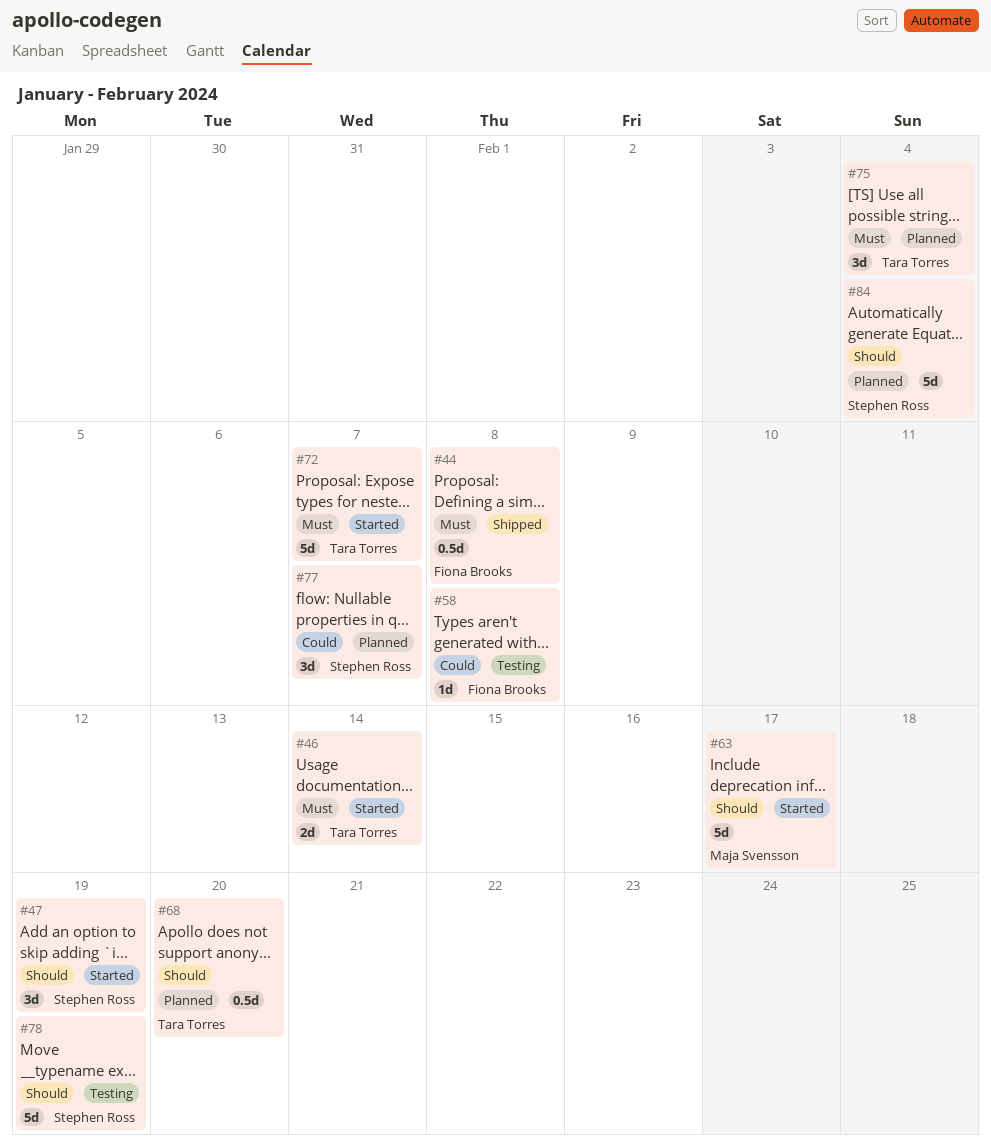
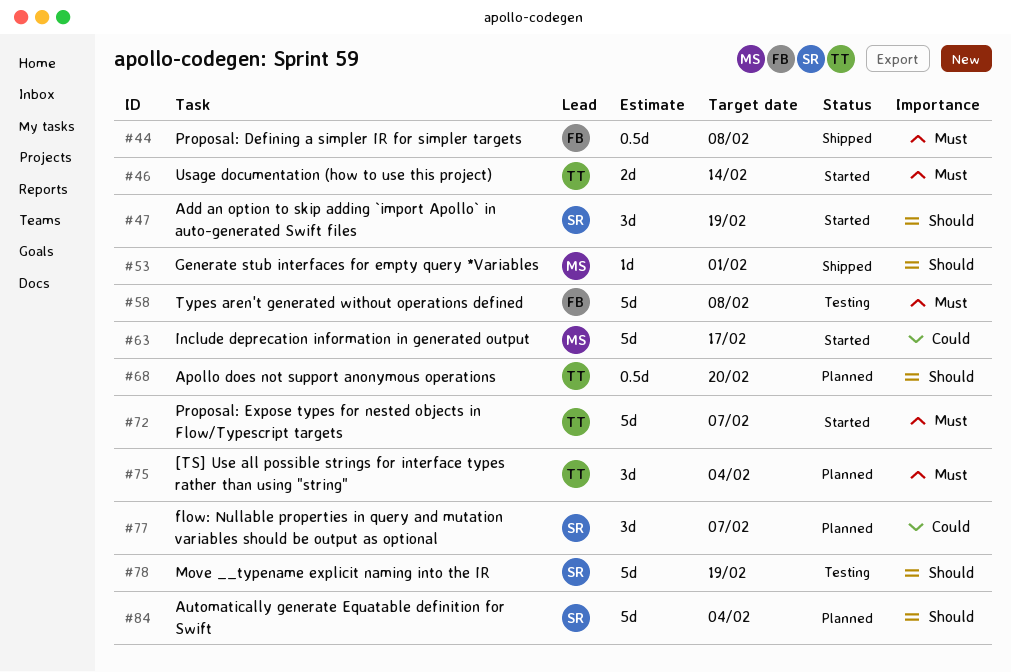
#53: none -> present
#58, priority: Could -> Must
#58, estimate: 1d -> 5d
#63, priority: Should -> Could

